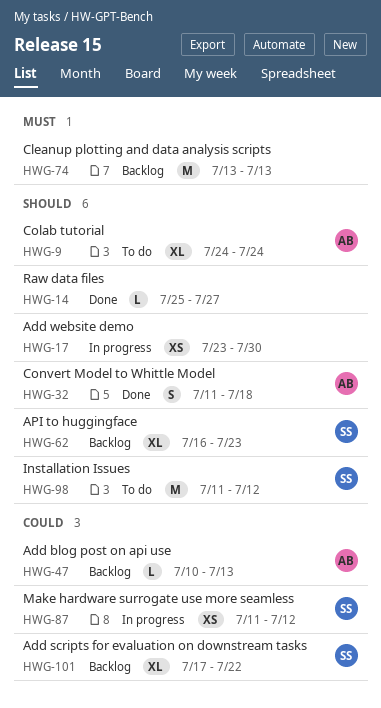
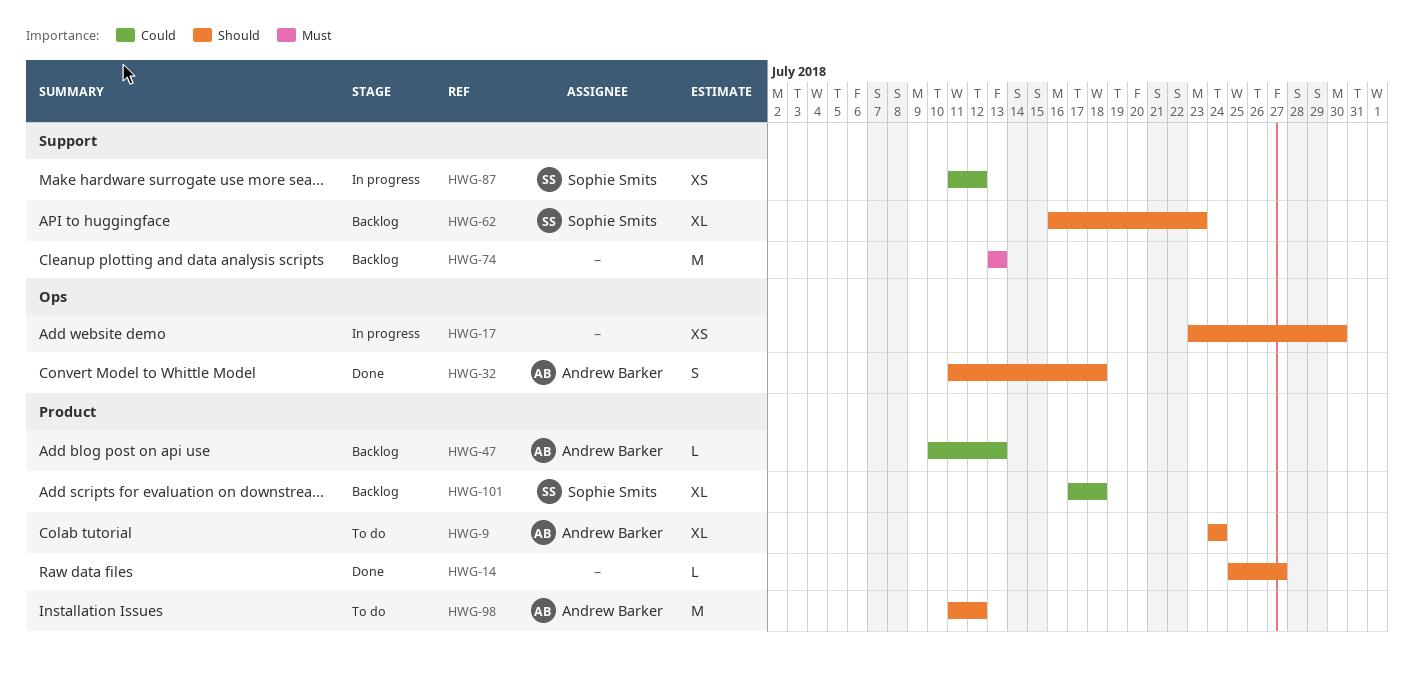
HWG-98, owner: Sophie Smits -> Andrew Barker
HWG-101, due: Jul 22 -> Jul 18

